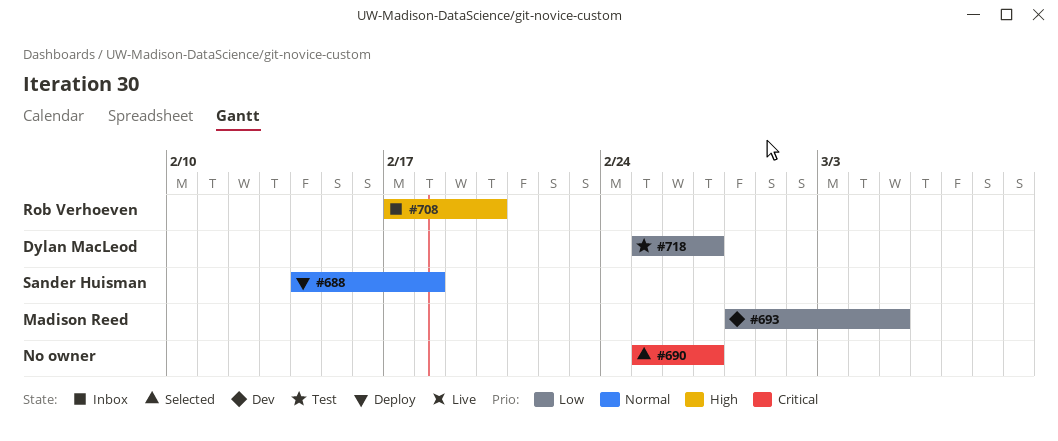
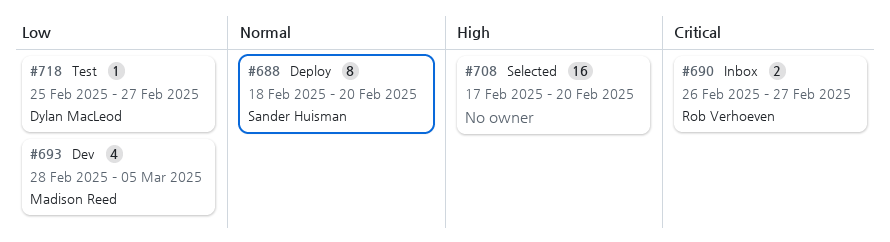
#688, start: Feb 14 -> Feb 18
#688, due: Feb 18 -> Feb 20
#690, status: Selected -> Inbox
#690, owner: none -> Rob Verhoeven
#690, start: Feb 25 -> Feb 26
#708, status: Inbox -> Selected
#708, owner: Rob Verhoeven -> none

